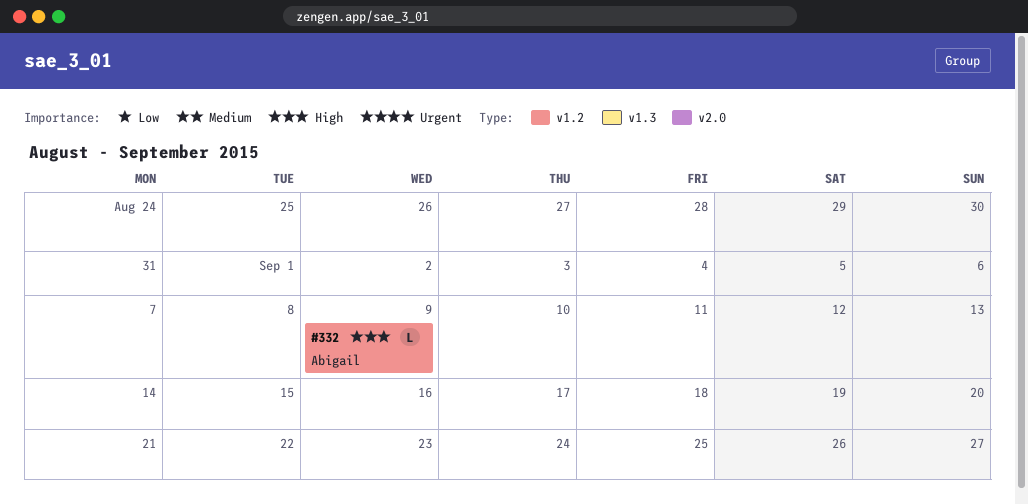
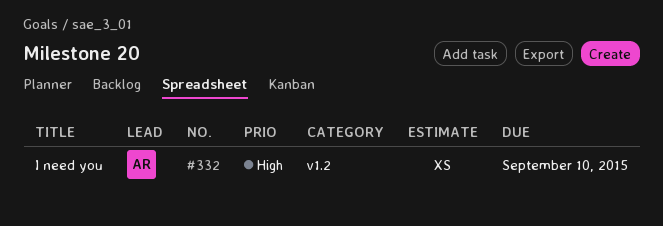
#332, estimate: L -> XS
#332, due: Sep 9 -> Sep 10

